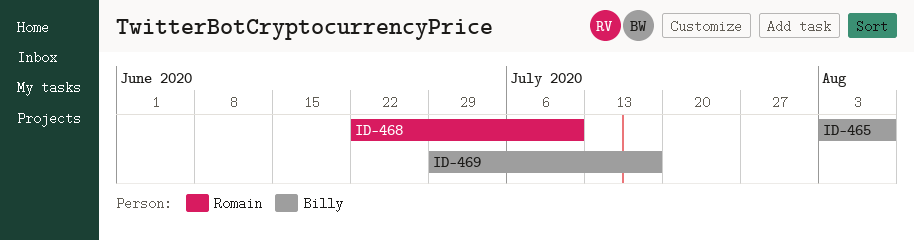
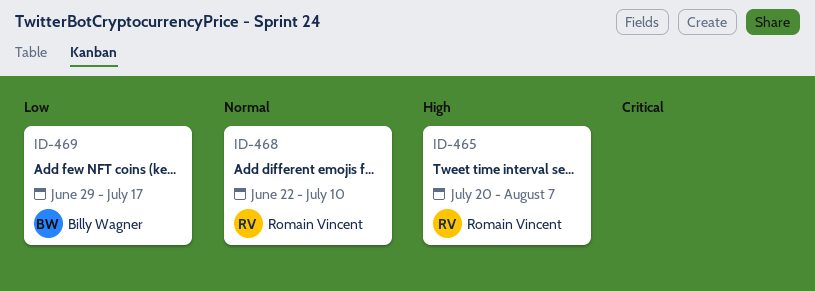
ID-465, owner: Billy Wagner -> Romain Vincent
ID-465, start: Aug 3 -> Jul 20

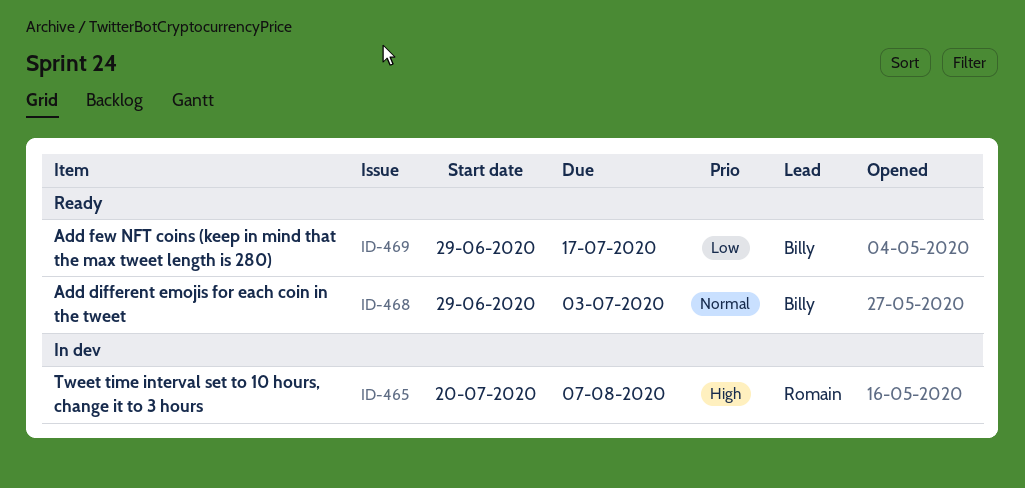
ID-468, owner: Romain Vincent -> Billy Wagner
ID-468, start: Jun 22 -> Jun 29
ID-468, due: Jul 10 -> Jul 3

